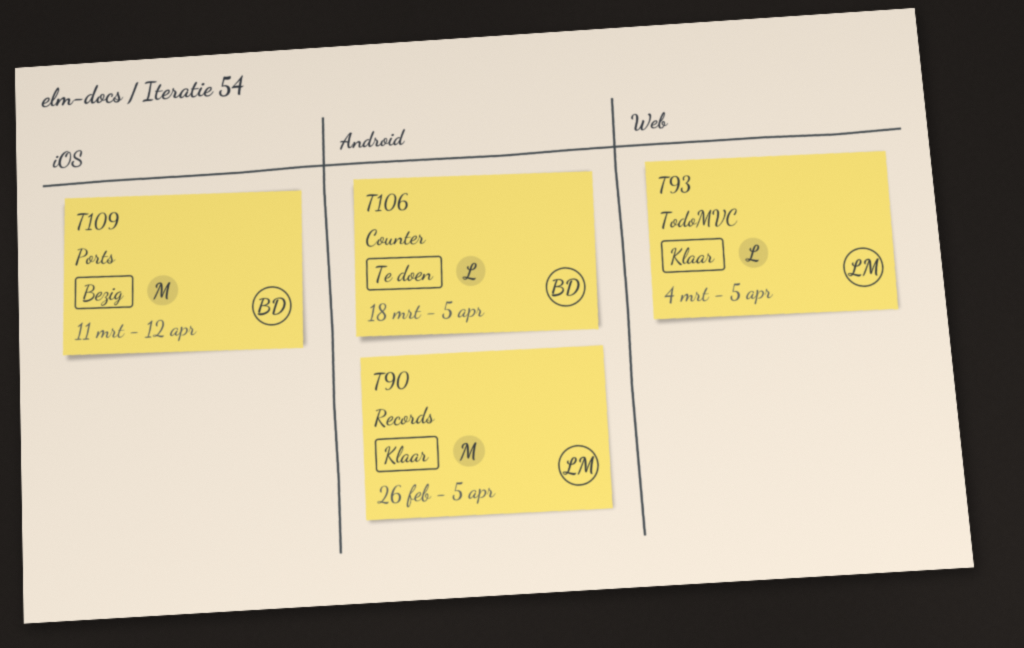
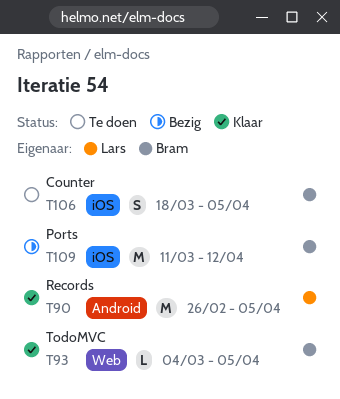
T93, owner: Lars -> Bram
T106, label: Android -> iOS
T106, estimate: L -> S

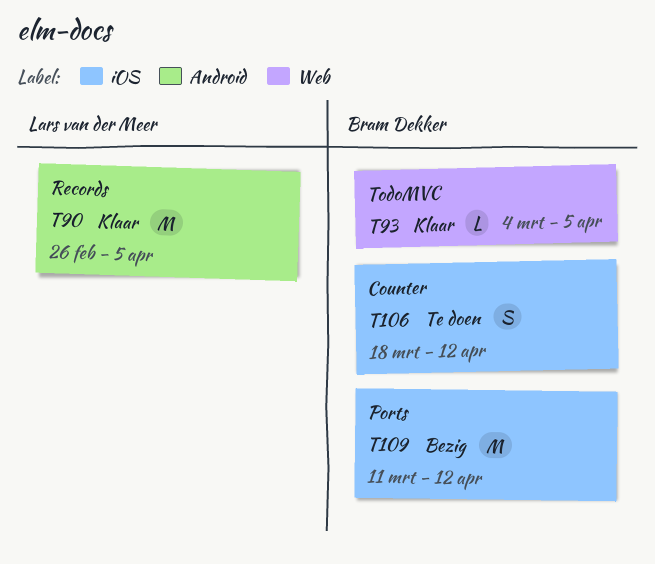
T106, due: Apr 5 -> Apr 12

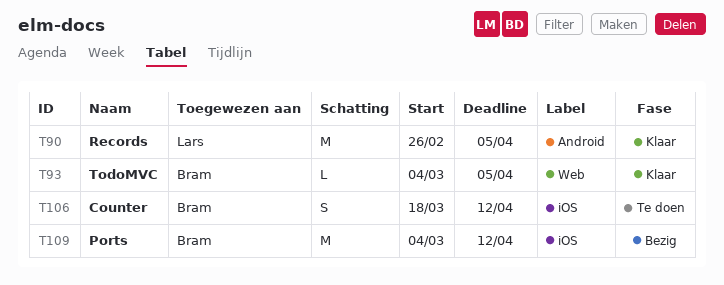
T109, start: Mar 11 -> Mar 4

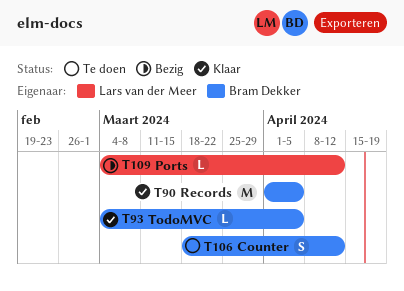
T90, owner: Lars van der Meer -> Bram Dekker
T90, start: Feb 26 -> Apr 1
T109, owner: Bram Dekker -> Lars van der Meer
T109, estimate: M -> L

